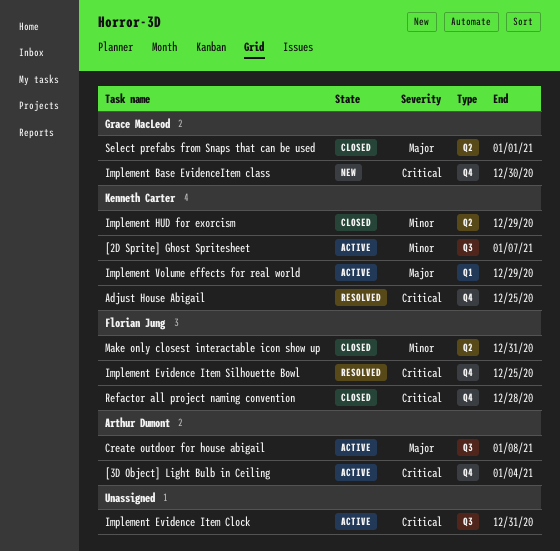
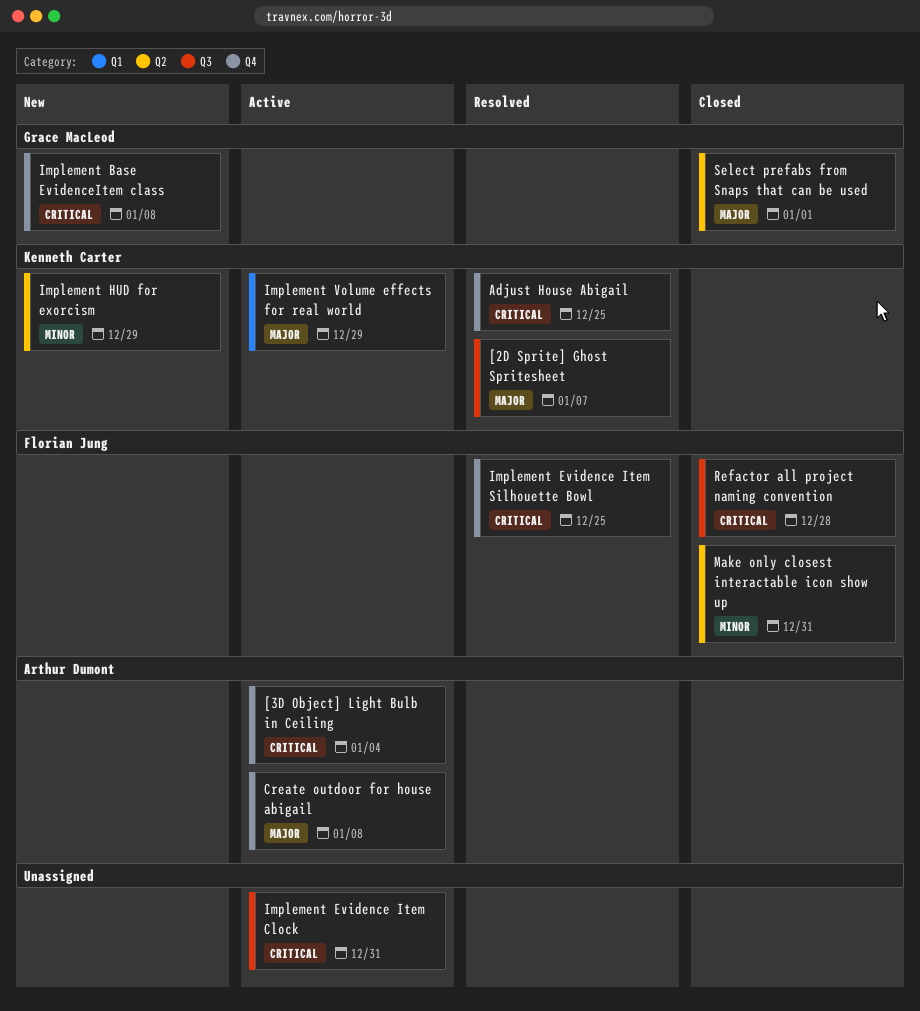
[2D Sprite] Ghost Spritesheet, status: Active -> Resolved
[2D Sprite] Ghost Spritesheet, priority: Minor -> Major
Create outdoor for house abigail, label: Q3 -> Q4
Implement Base EvidenceItem class, due: Dec 30 -> Jan 8
Implement HUD for exorcism, status: Closed -> New
Refactor all project naming convention, label: Q4 -> Q3

